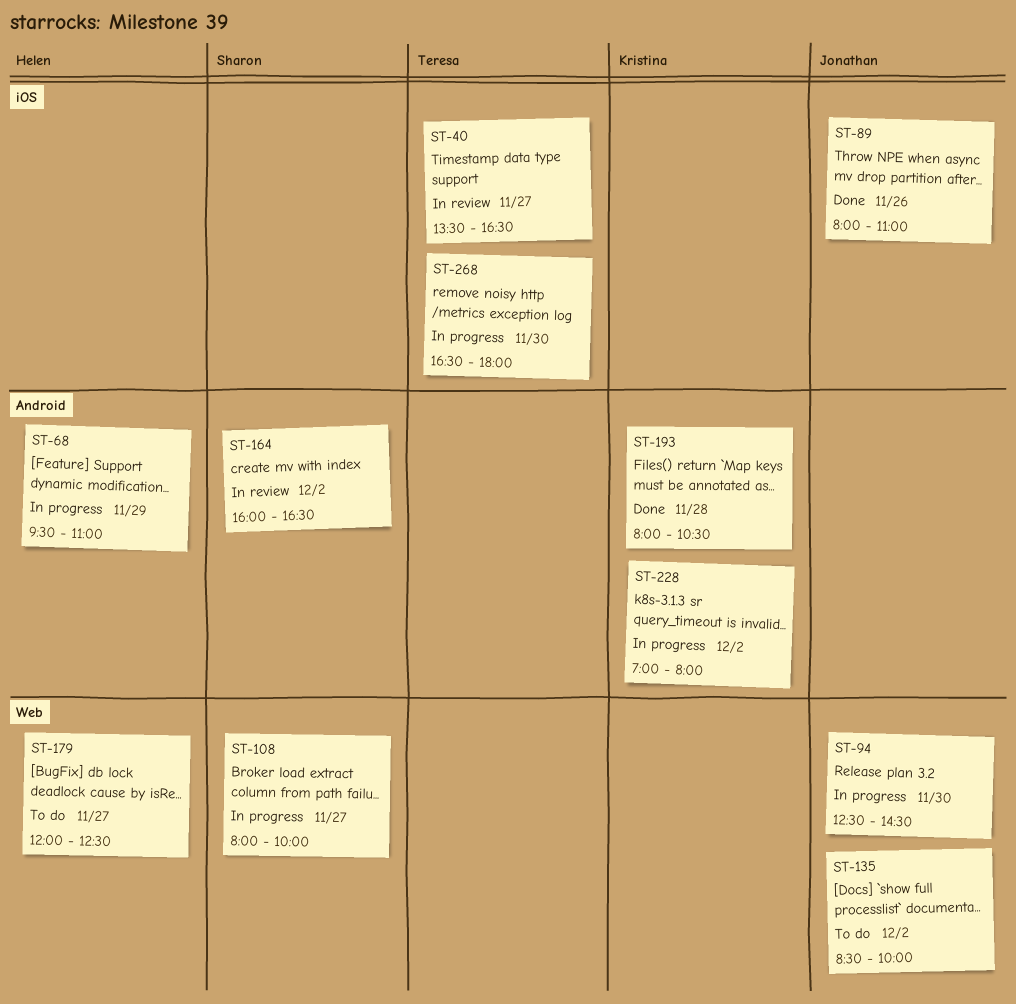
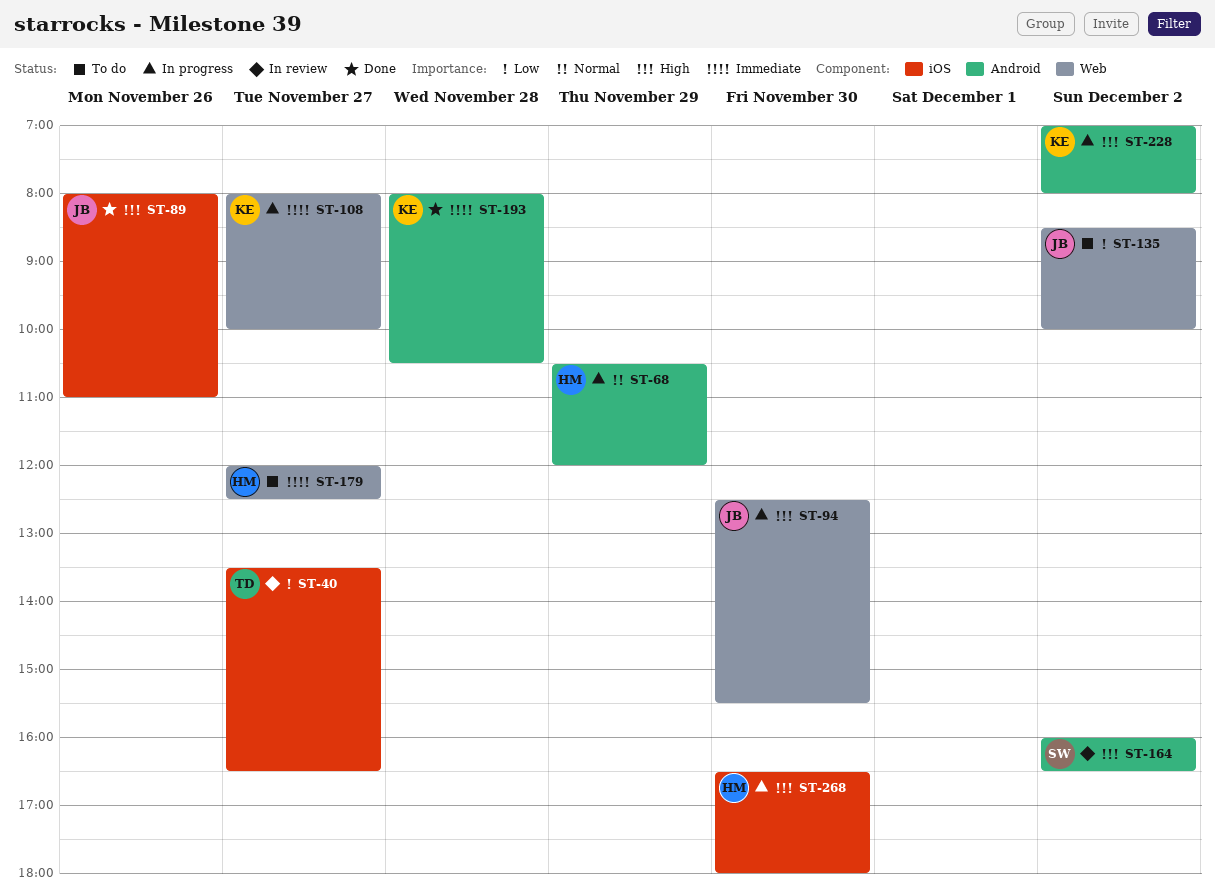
ST-68, begins: 09:30 -> 10:30
ST-68, ends: 11:00 -> 12:00
ST-94, ends: 14:30 -> 15:30
ST-108, owner: Sharon -> Kristina
ST-268, owner: Teresa -> Helen

